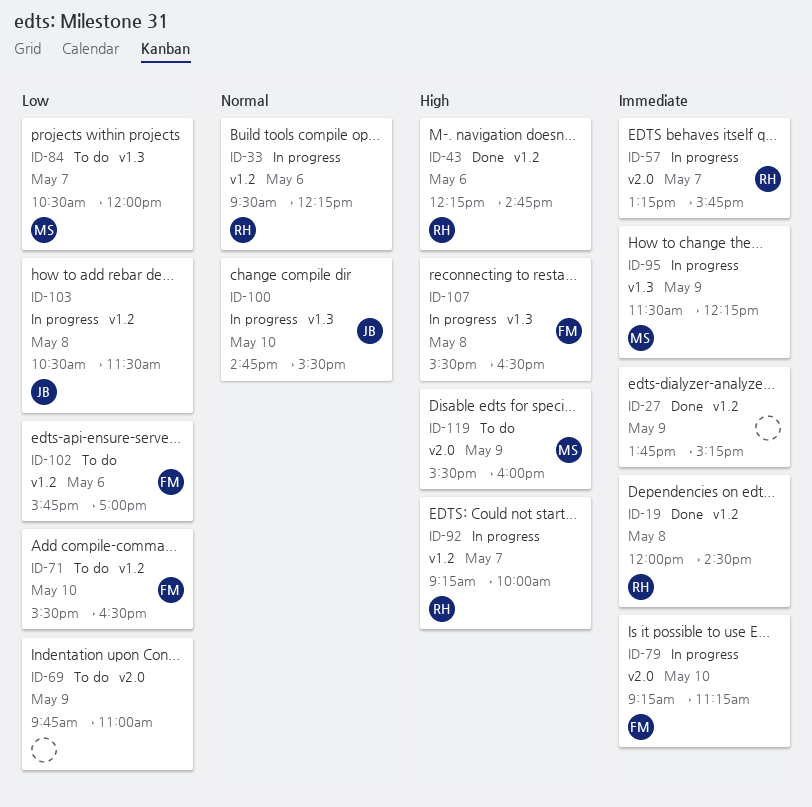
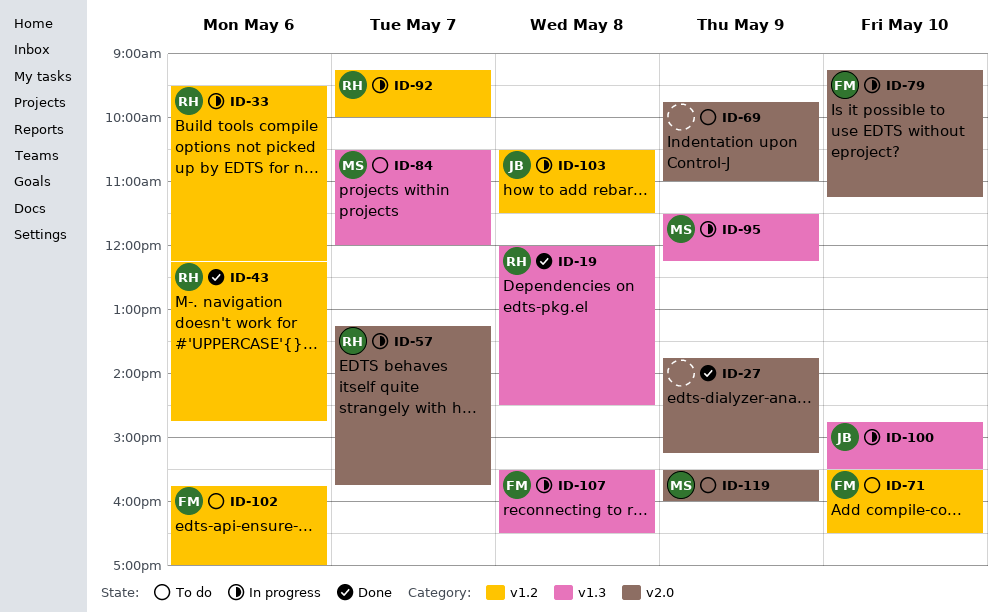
ID-19, label: v1.2 -> v1.3
ID-27, label: v1.2 -> v2.0

